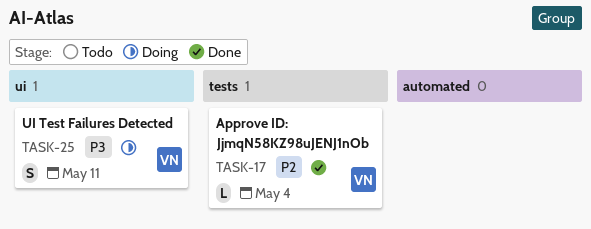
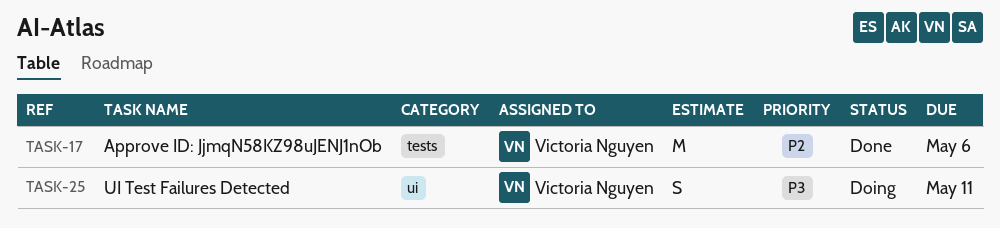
TASK-17, estimate: L -> M
TASK-17, due: May 4 -> May 6

